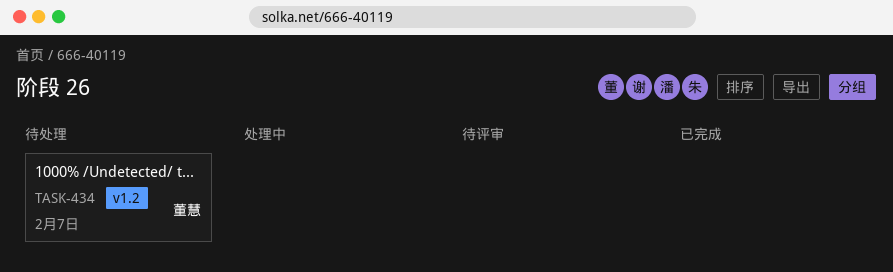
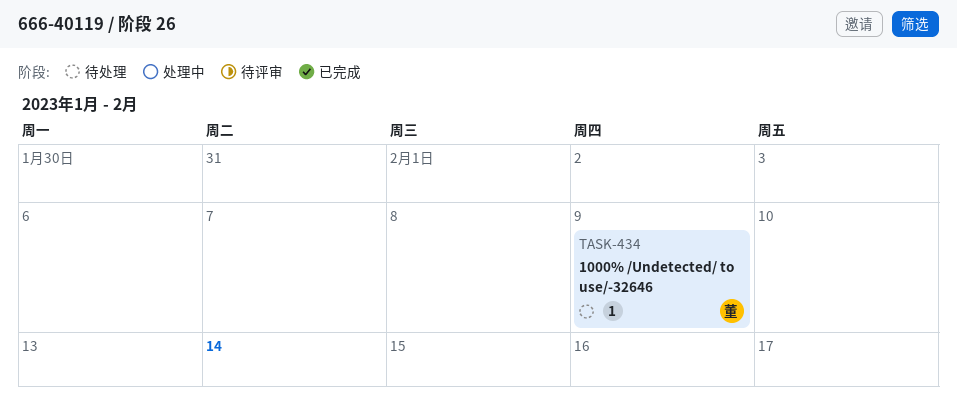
TASK-434, due: Feb 7 -> Feb 9

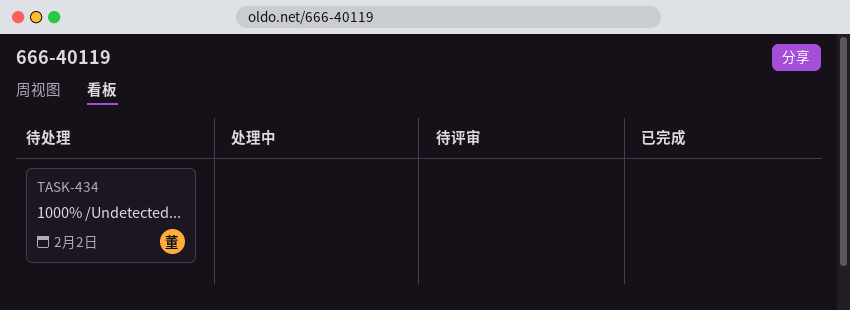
TASK-434, due: Feb 9 -> Feb 2

